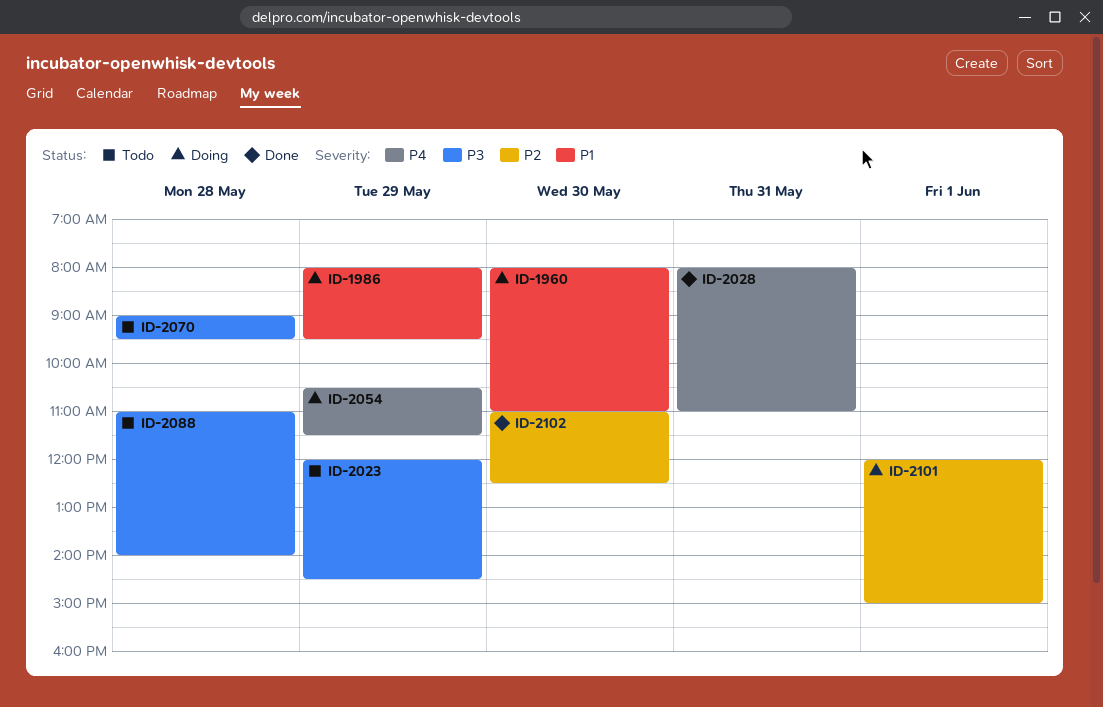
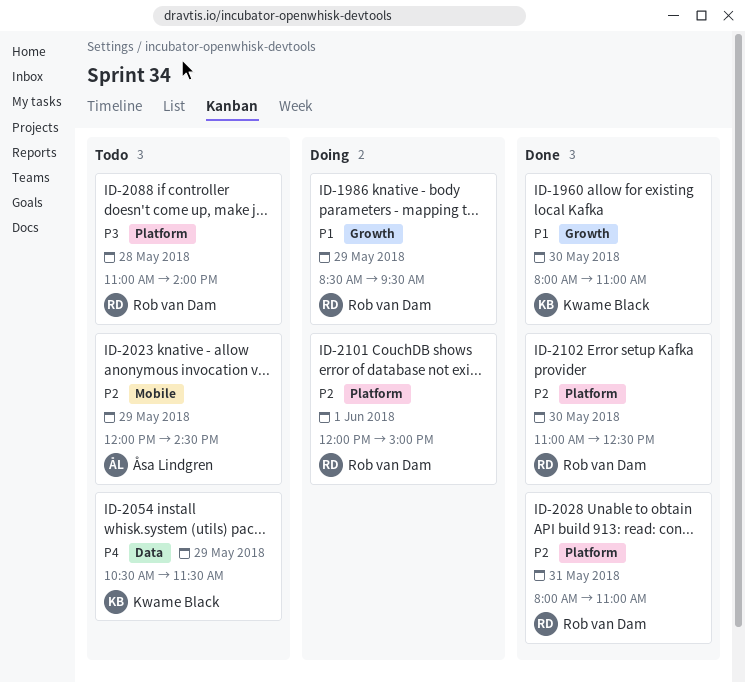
ID-1960, status: Doing -> Done
ID-1986, begins: 08:00 -> 08:30
ID-2023, priority: P3 -> P2
ID-2028, priority: P4 -> P2
ID-2054, status: Doing -> Todo
ID-2070: present -> none

